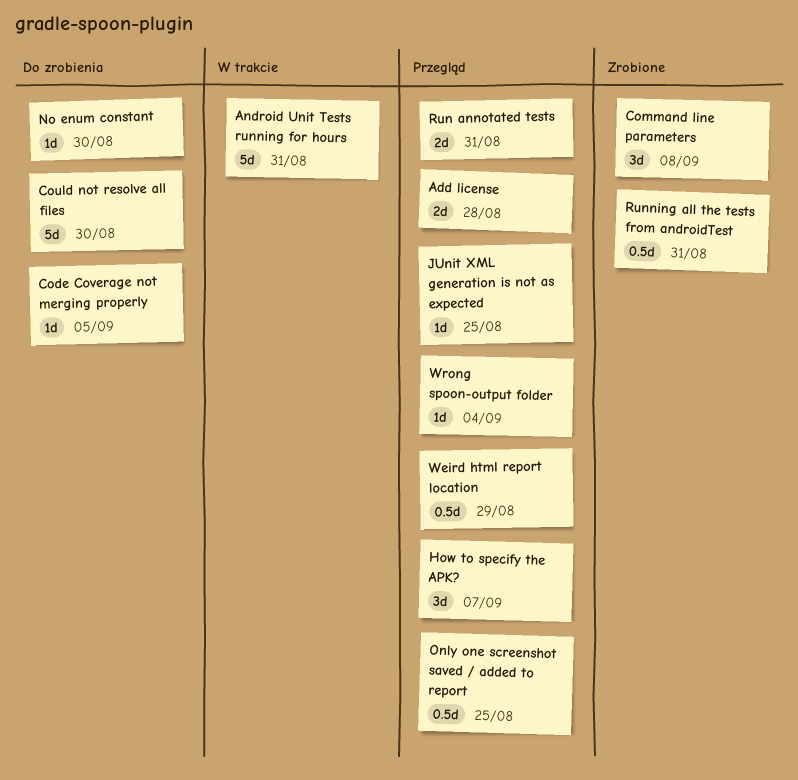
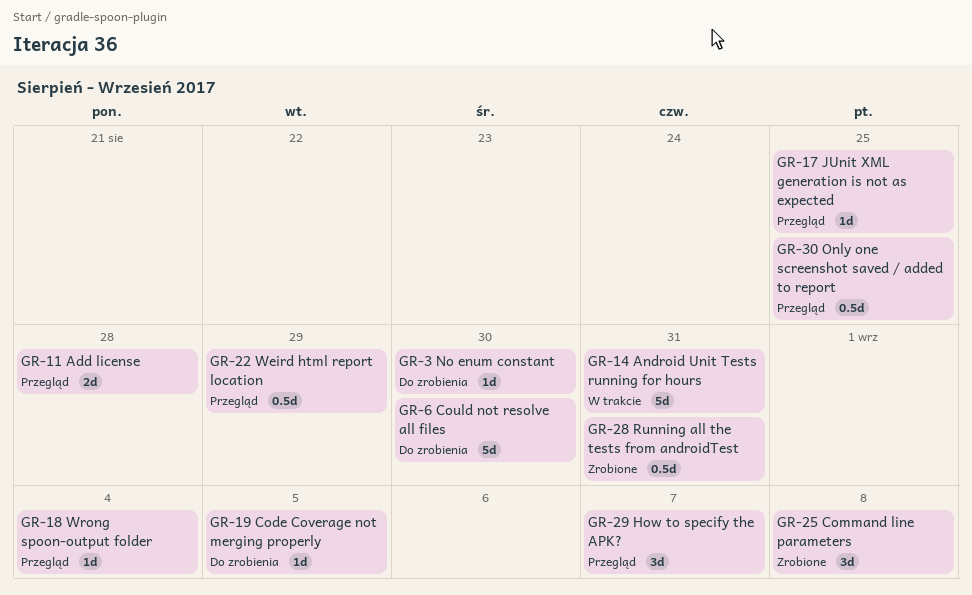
Run annotated tests: present -> none

